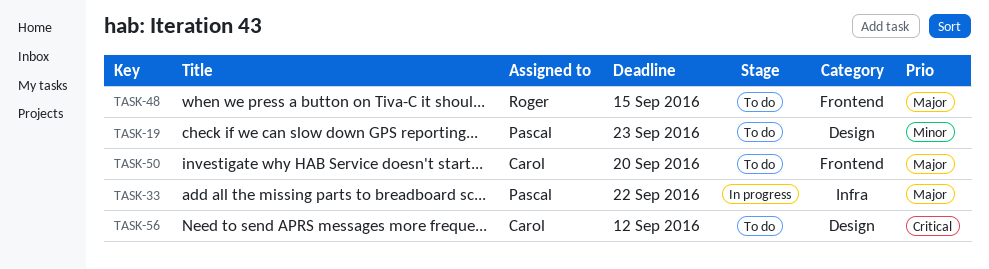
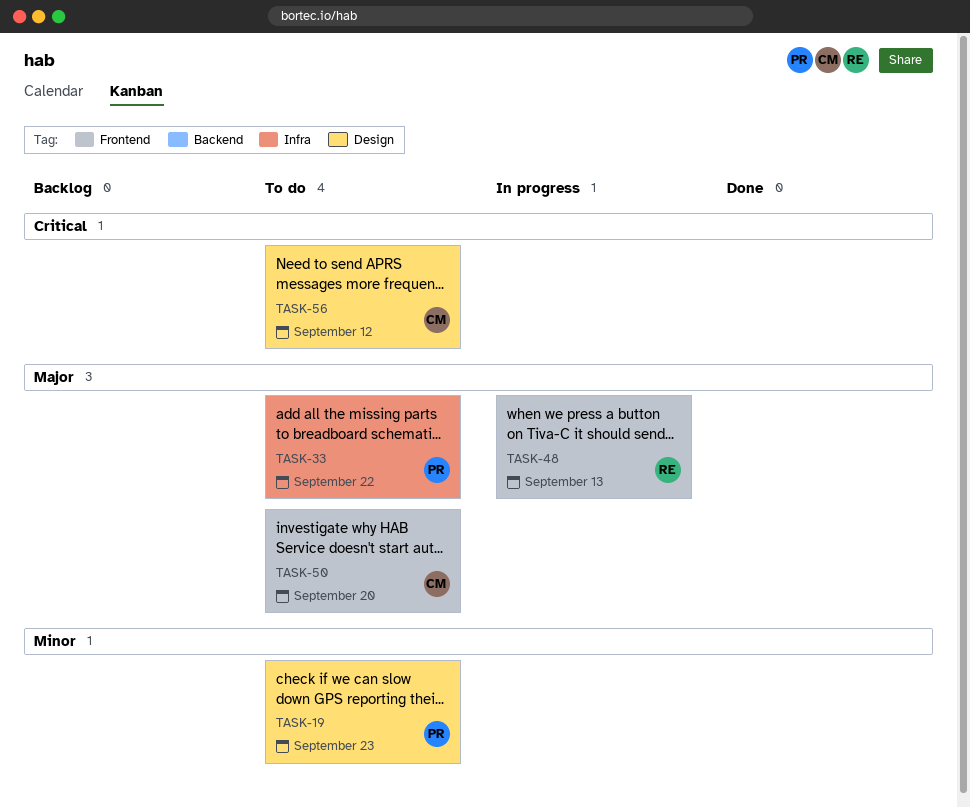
TASK-33, status: In progress -> To do
TASK-48, status: To do -> In progress
TASK-48, due: Sep 15 -> Sep 13

